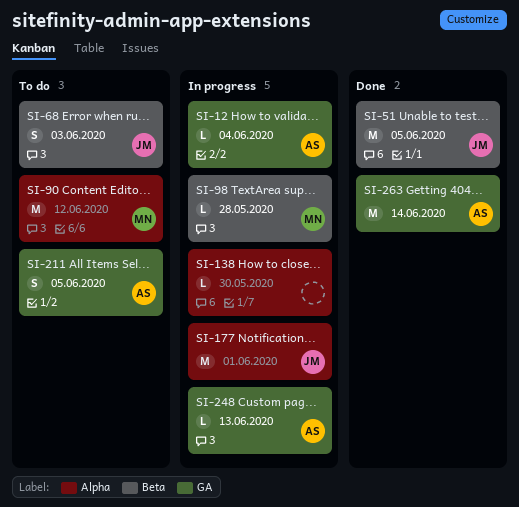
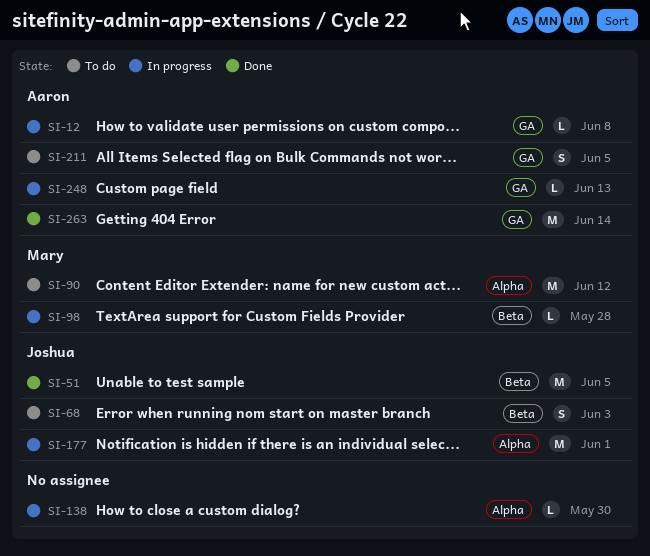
SI-12, due: Jun 4 -> Jun 8

